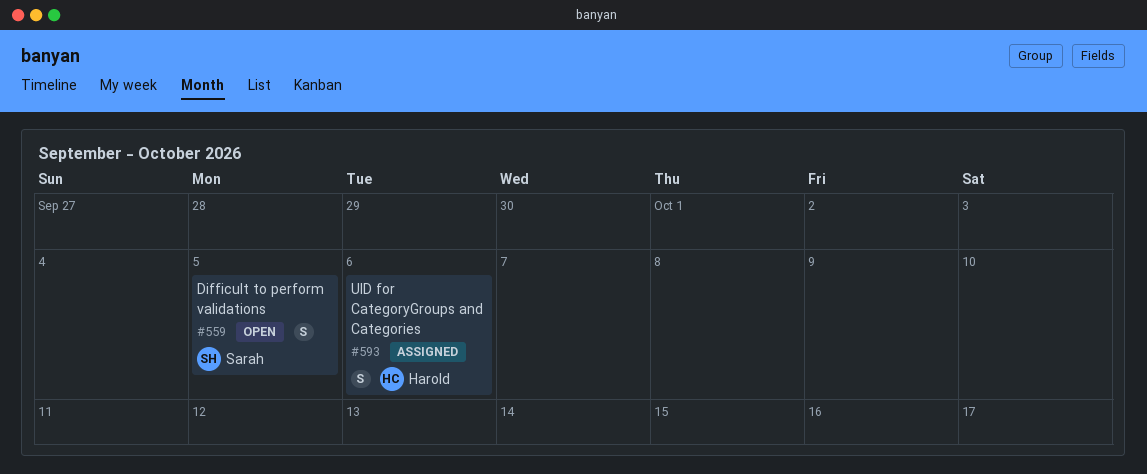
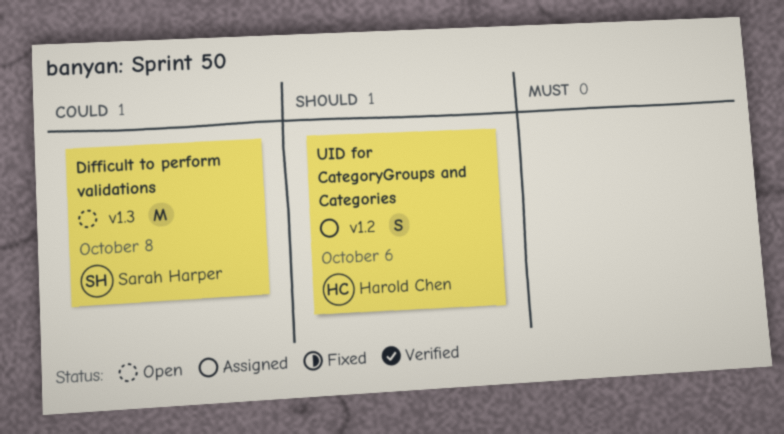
Difficult to perform validations, estimate: S -> M
Difficult to perform validations, due: Oct 5 -> Oct 8

